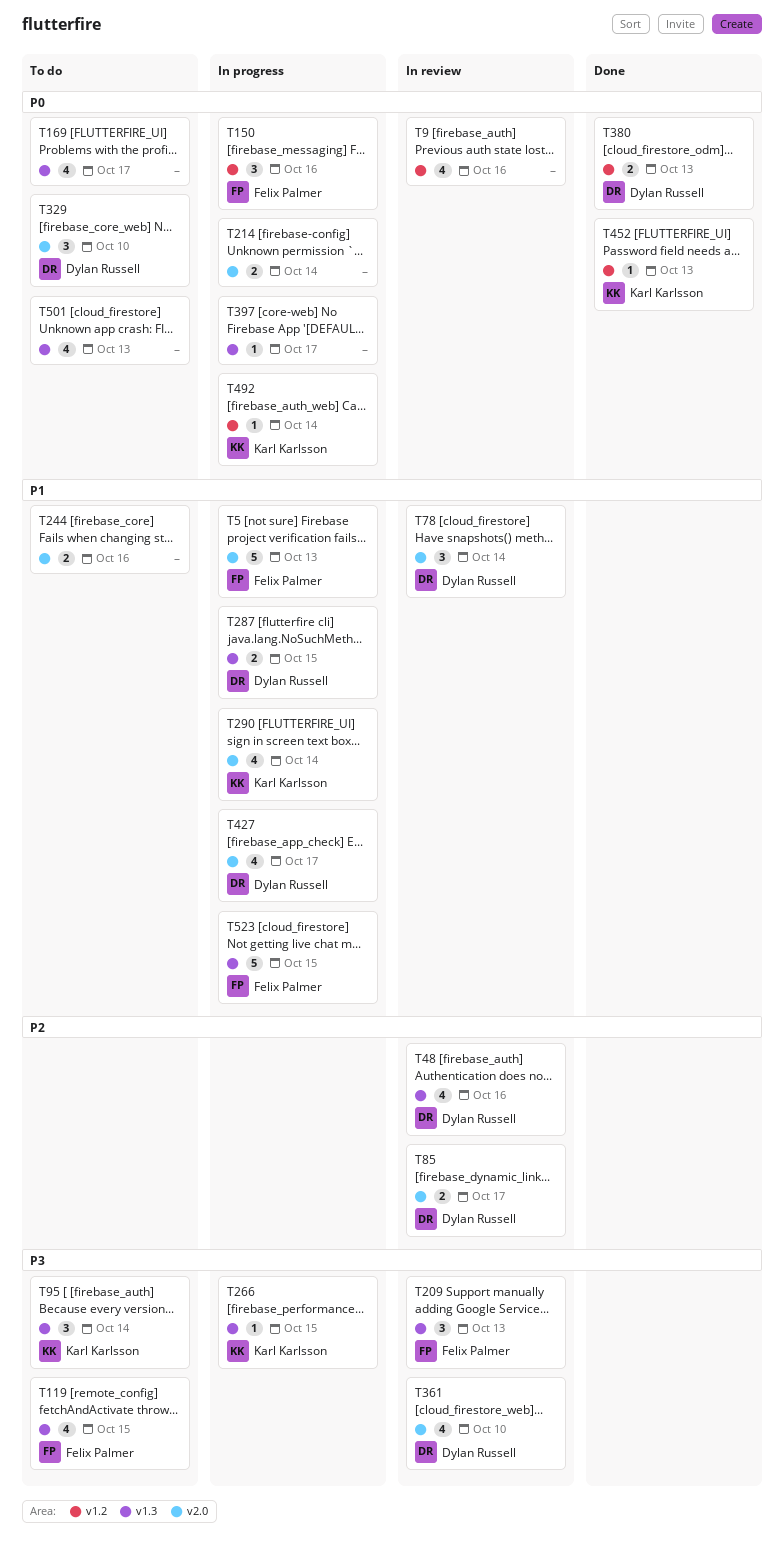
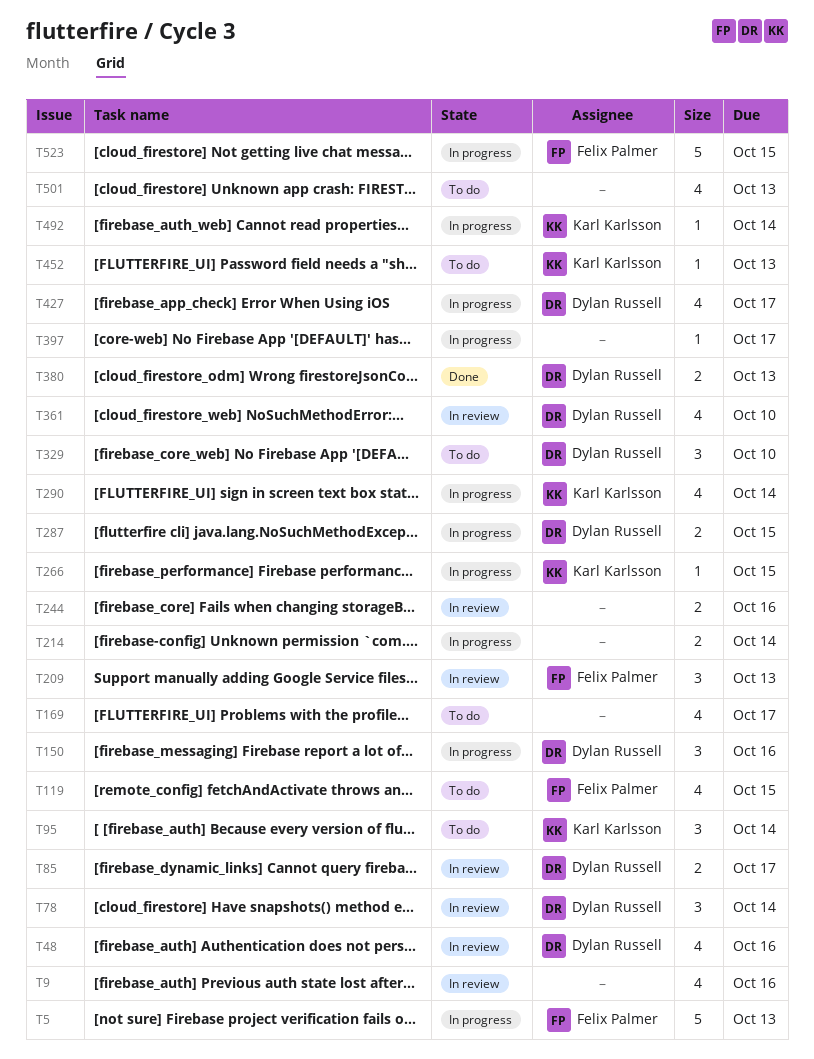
T150, owner: Felix Palmer -> Dylan Russell
T244, status: To do -> In review
T452, status: Done -> To do

